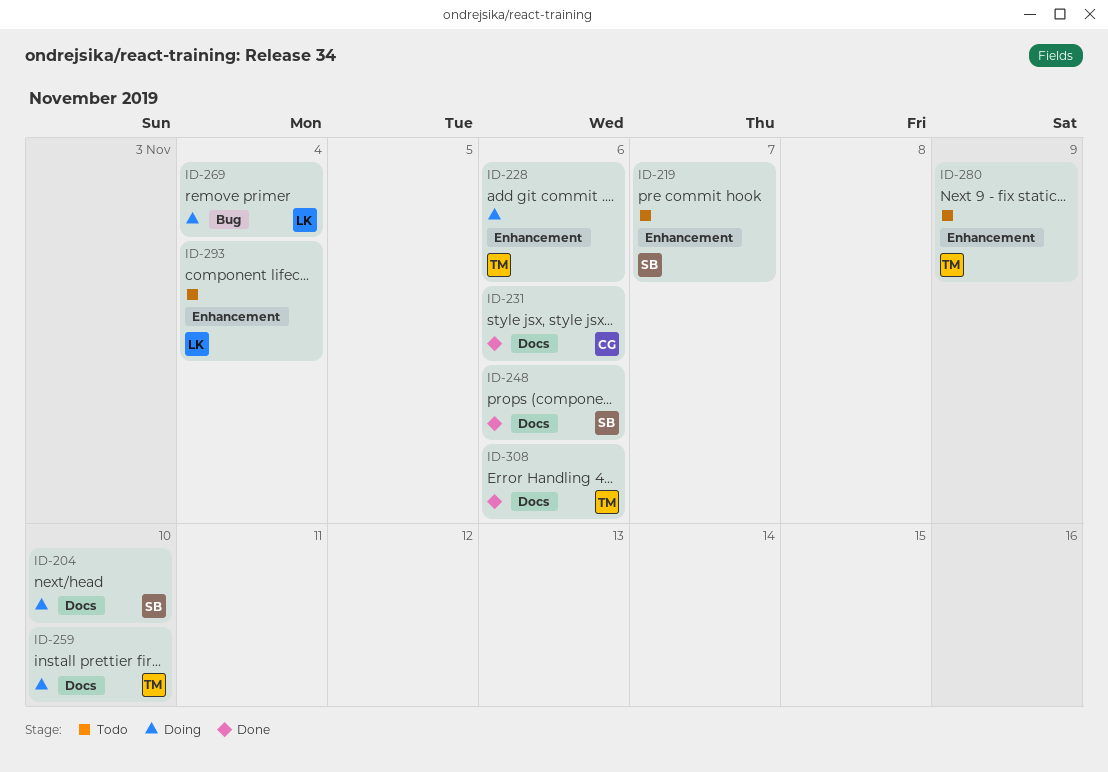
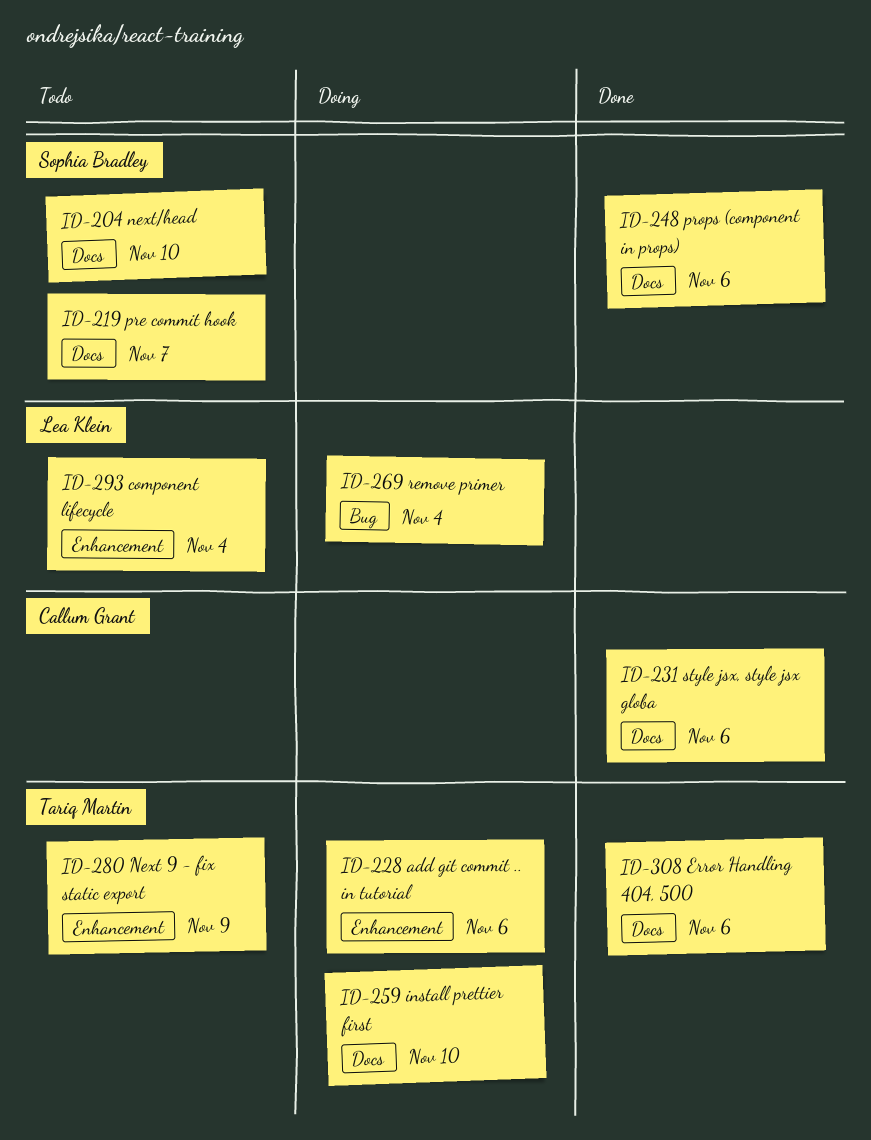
ID-204, status: Doing -> Todo
ID-219, label: Enhancement -> Docs

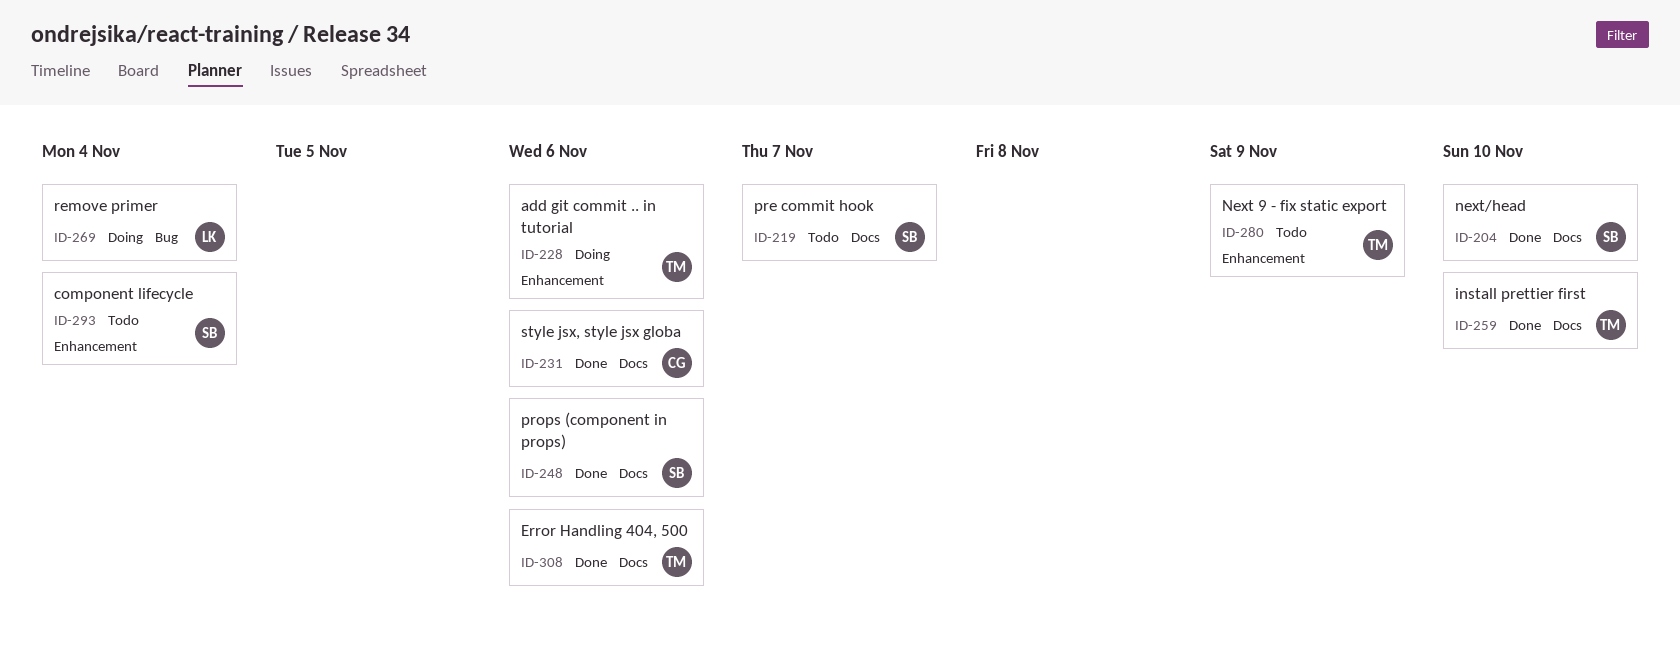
ID-204, status: Todo -> Done
ID-259, status: Doing -> Done
ID-293, owner: Lea Klein -> Sophia Bradley

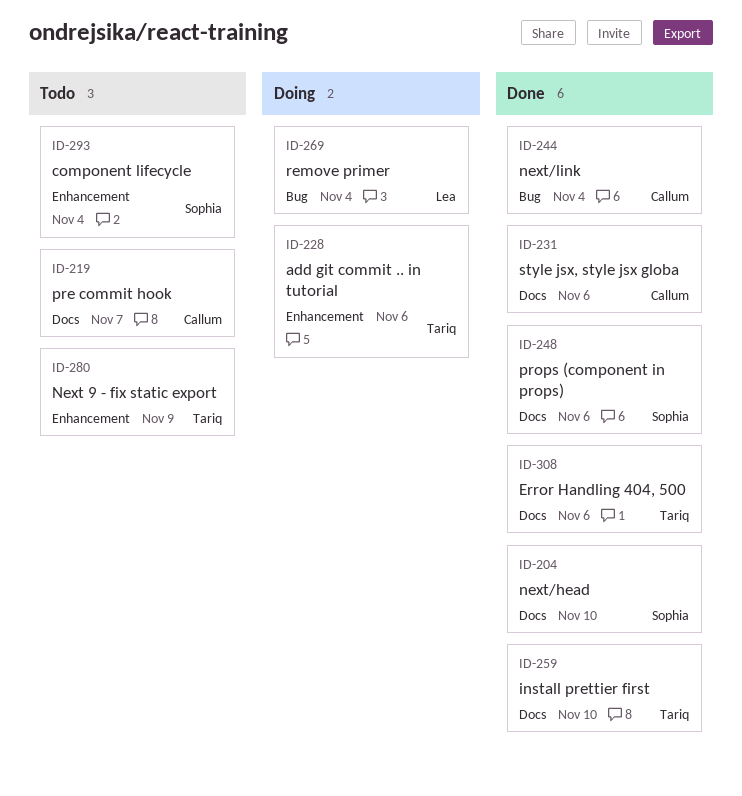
ID-219, owner: Sophia -> Callum
ID-244: none -> present

